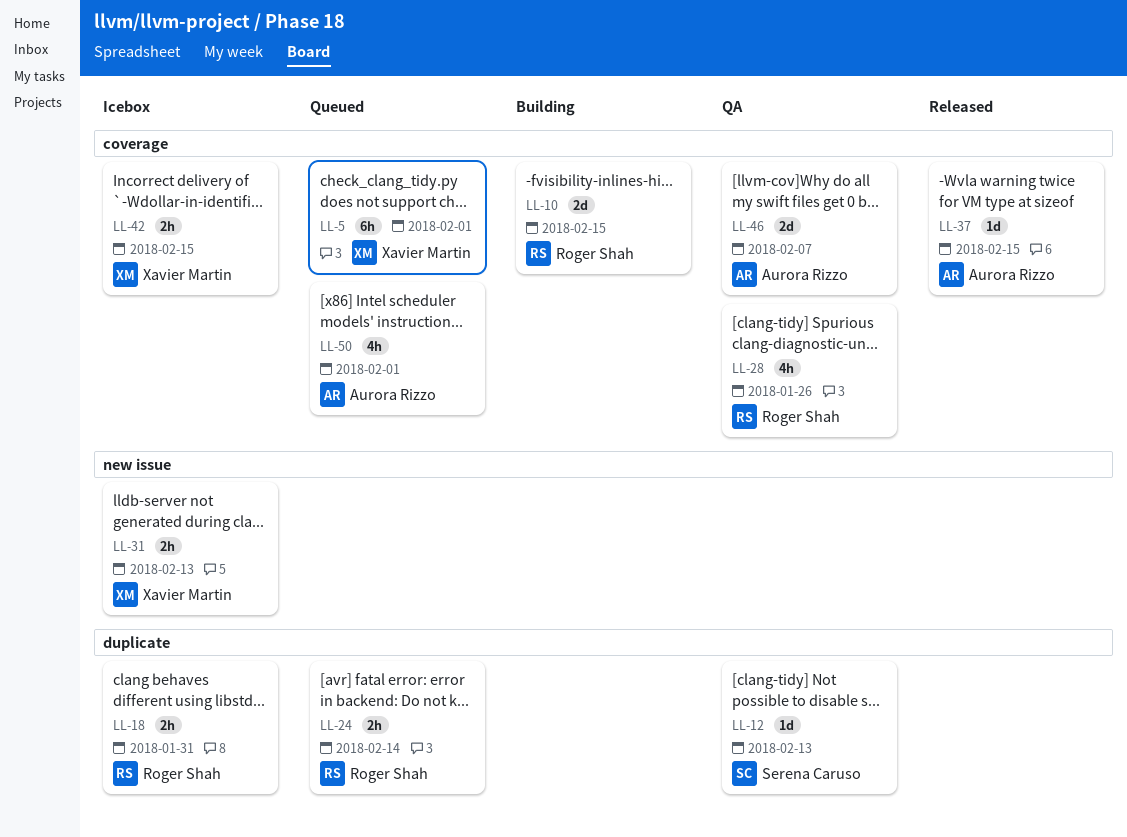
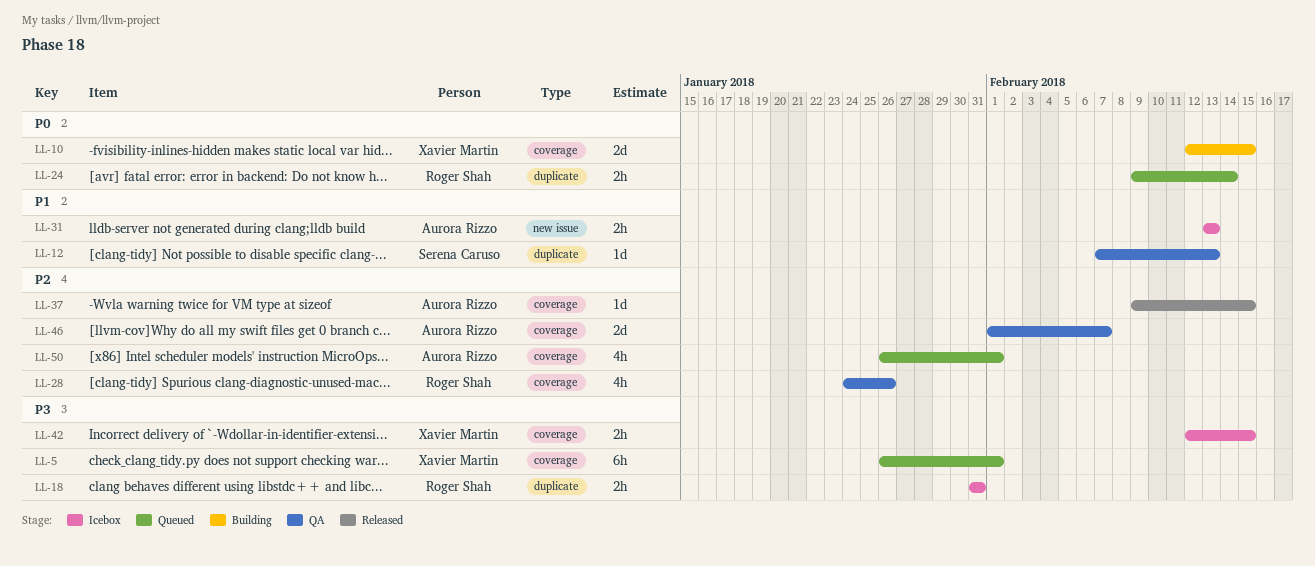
LL-10, owner: Roger Shah -> Xavier Martin
LL-31, owner: Xavier Martin -> Aurora Rizzo

